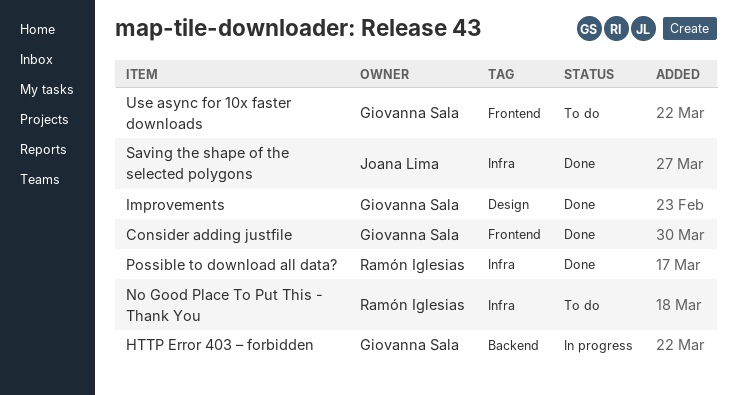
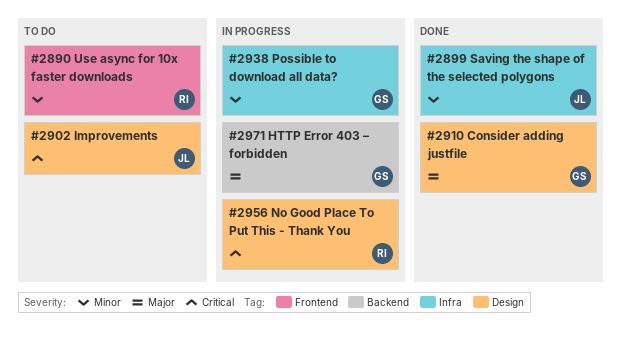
Consider adding justfile, label: Frontend -> Design
Improvements, status: Done -> To do
Improvements, owner: Giovanna Sala -> Joana Lima
No Good Place To Put This - Thank You, status: To do -> In progress
No Good Place To Put This - Thank You, label: Infra -> Design
Possible to download all data?, status: Done -> In progress
Possible to download all data?, owner: Ramón Iglesias -> Giovanna Sala
Use async for 10x faster downloads, owner: Giovanna Sala -> Ramón Iglesias

